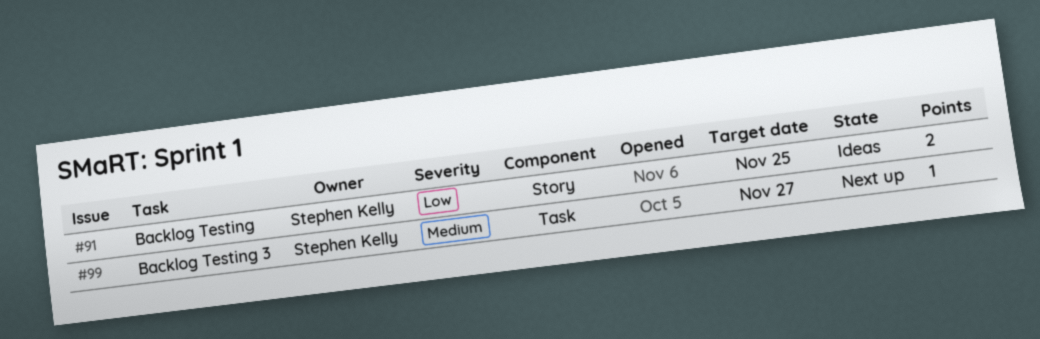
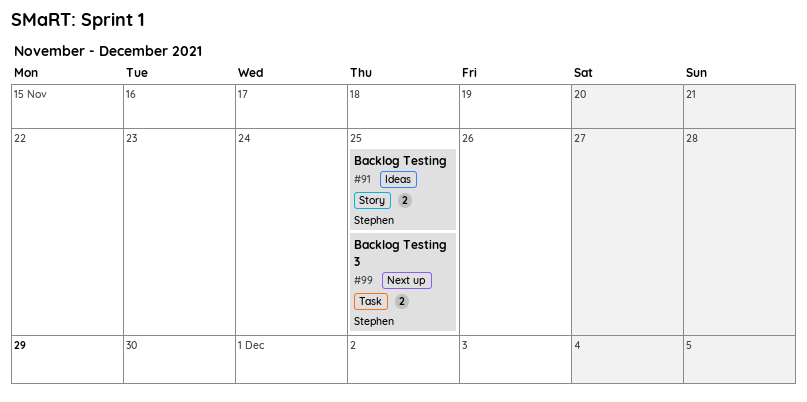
#99, estimate: 1 -> 2
#99, due: Nov 27 -> Nov 25

